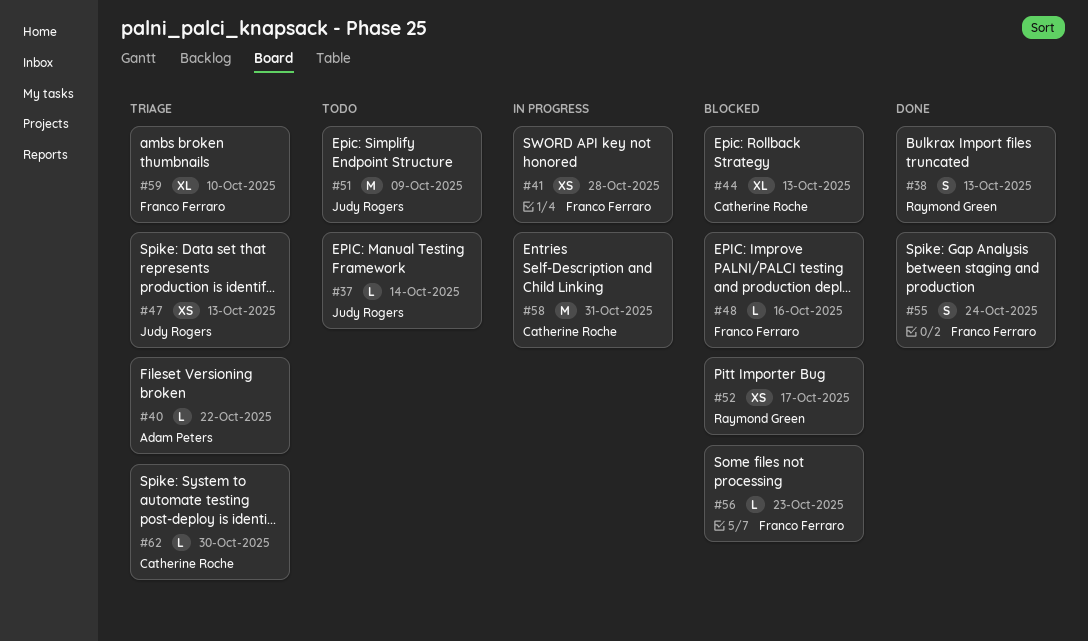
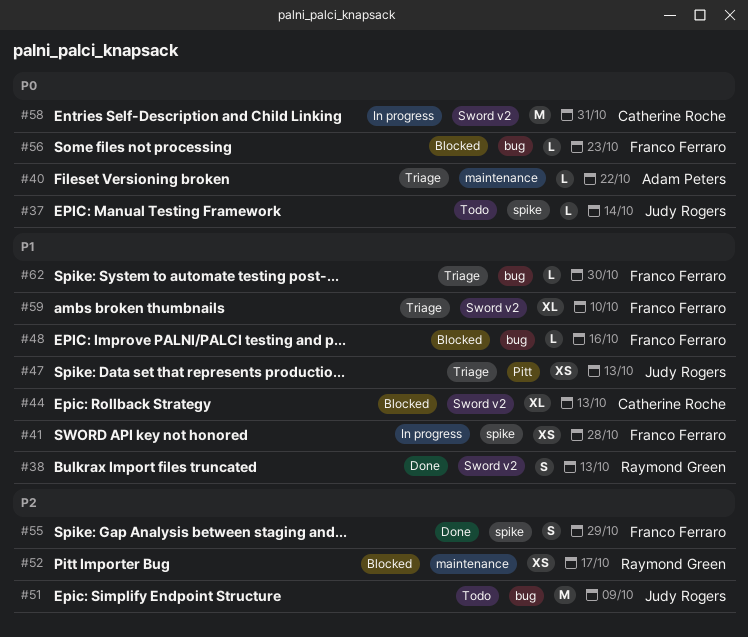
#55, due: Oct 24 -> Oct 29
#62, owner: Catherine Roche -> Franco Ferraro

